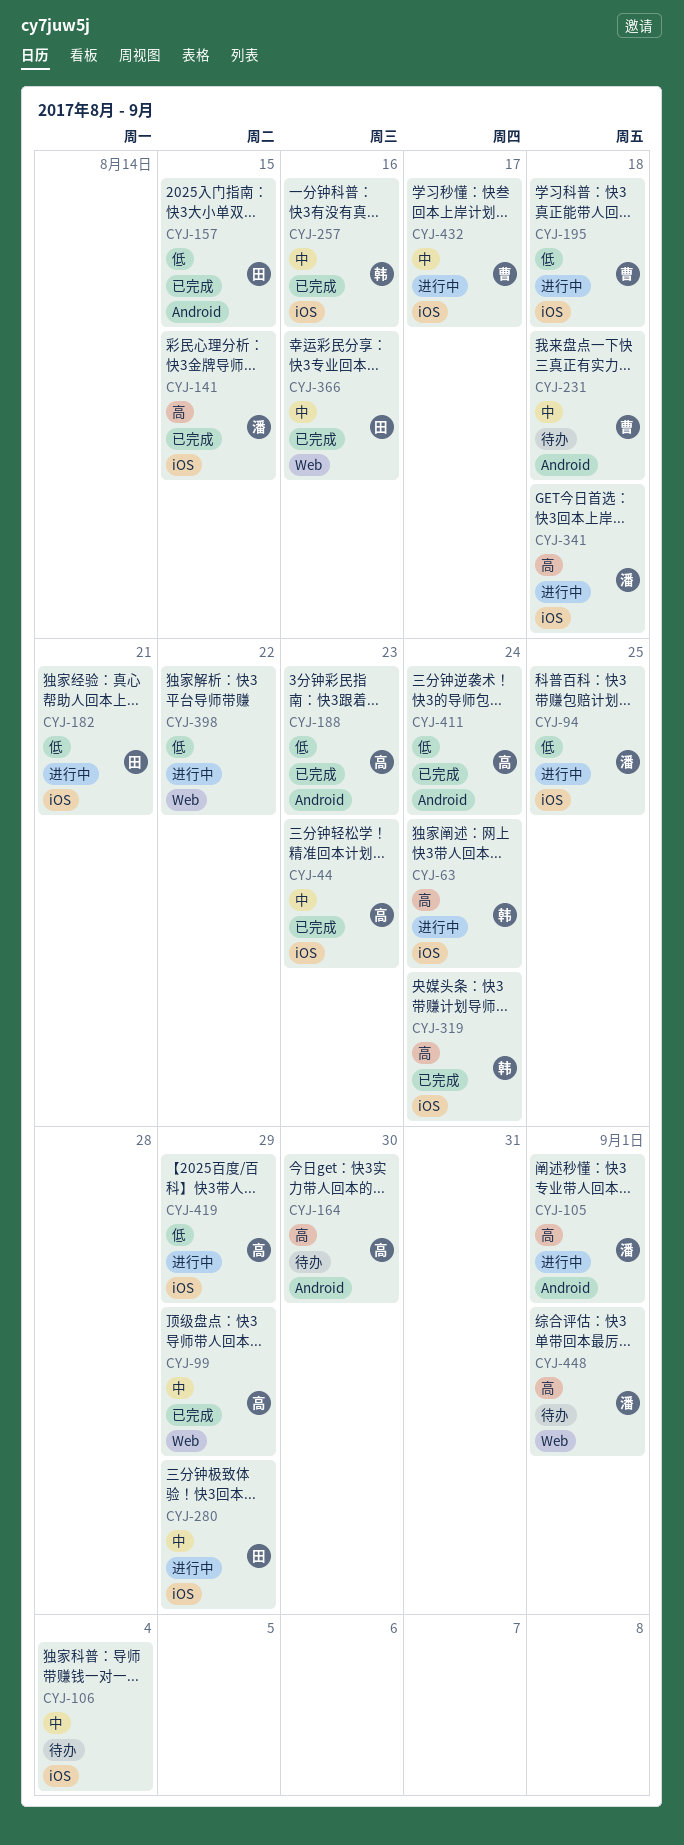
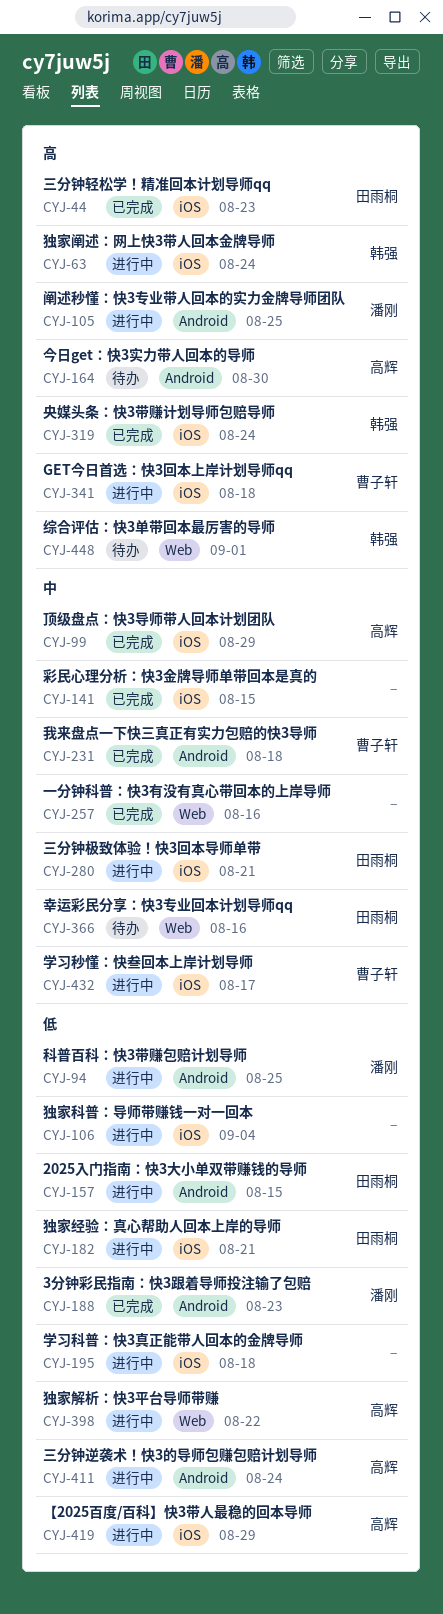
CYJ-44, owner: 高辉 -> 田雨桐
CYJ-44, priority: 中 -> 高
CYJ-94, label: iOS -> Android
CYJ-99, label: Web -> iOS
CYJ-105, due: Sep 1 -> Aug 25
CYJ-106, status: 待办 -> 进行中
CYJ-106, priority: 中 -> 低
CYJ-141, owner: 潘刚 -> none
CYJ-141, priority: 高 -> 中
CYJ-157, status: 已完成 -> 进行中
CYJ-188, owner: 高辉 -> 潘刚
CYJ-195, owner: 曹子轩 -> none
CYJ-231, status: 待办 -> 已完成
CYJ-257, owner: 韩强 -> none
CYJ-257, label: iOS -> Web
CYJ-280, due: Aug 29 -> Aug 21
CYJ-341, owner: 潘刚 -> 曹子轩
CYJ-366, status: 已完成 -> 待办
CYJ-398, owner: none -> 高辉
CYJ-411, status: 已完成 -> 进行中
CYJ-448, owner: 潘刚 -> 韩强

